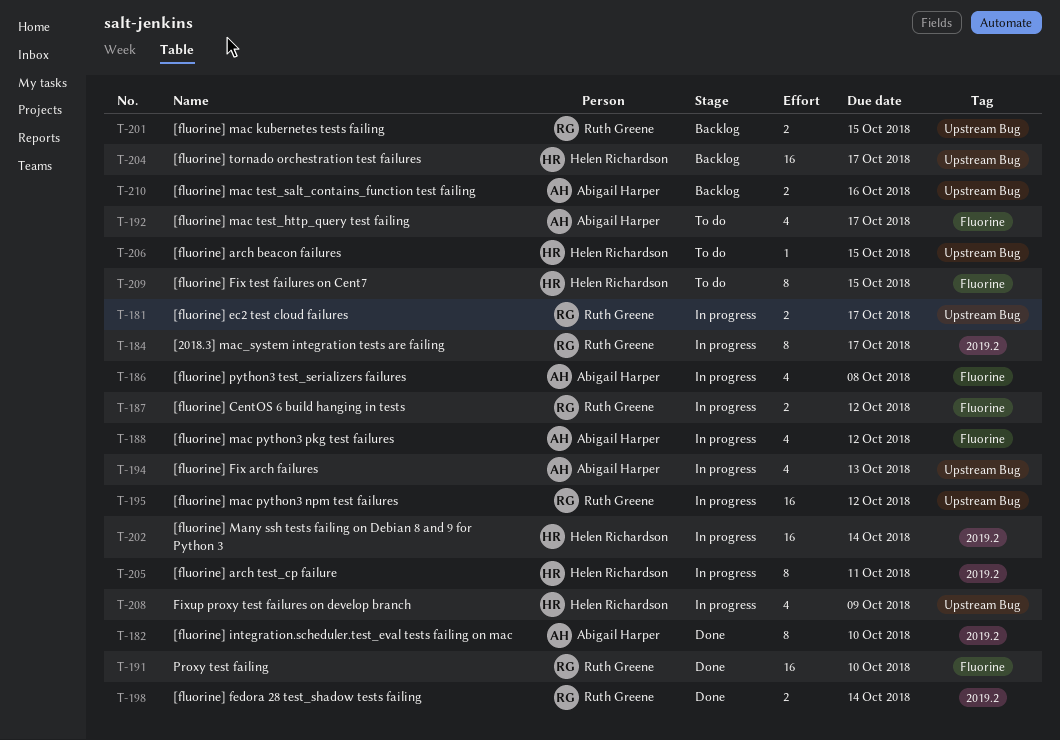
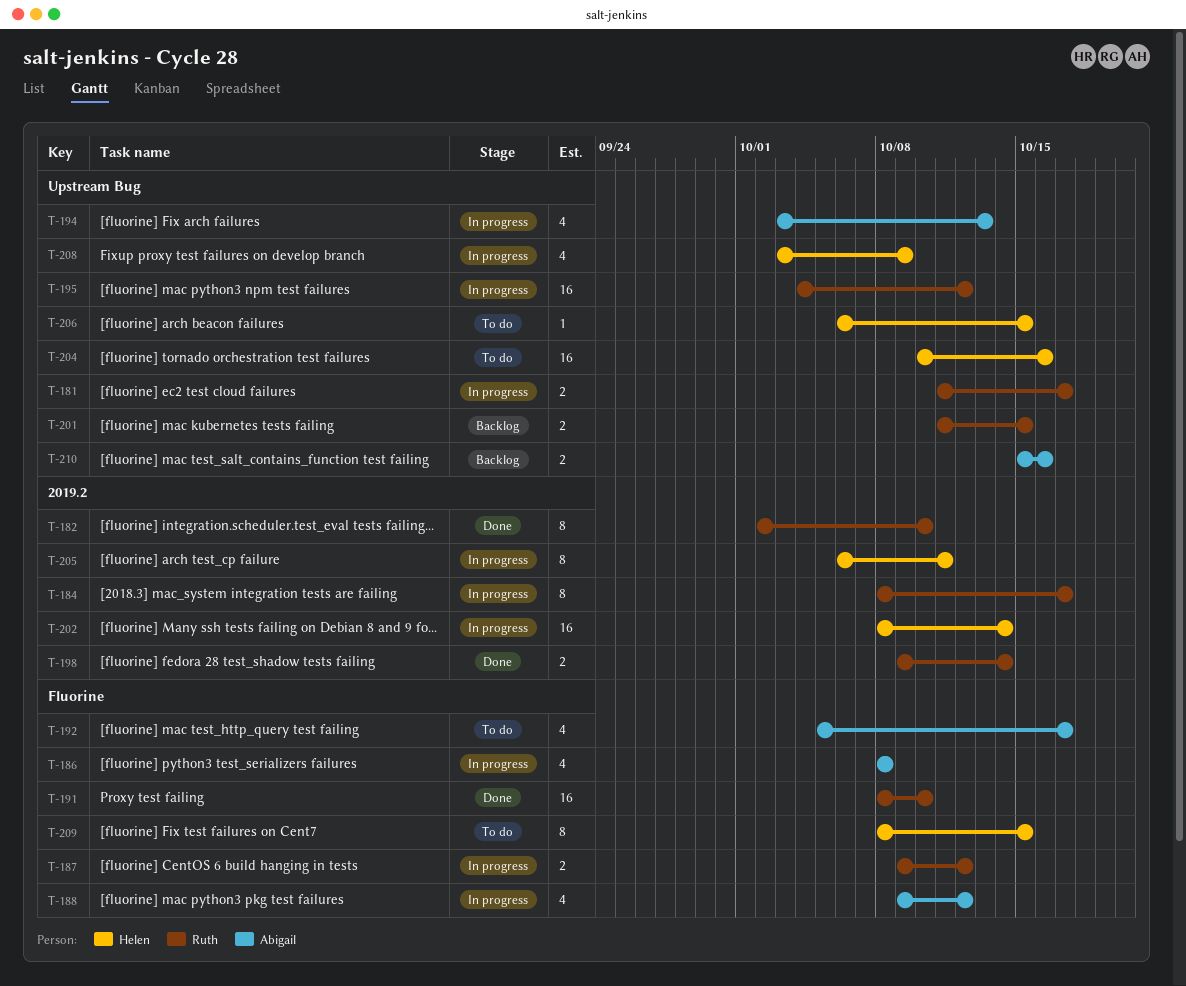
T-182, owner: Abigail Harper -> Ruth Greene
T-204, status: Backlog -> To do
T-204, due: Oct 17 -> Oct 16

